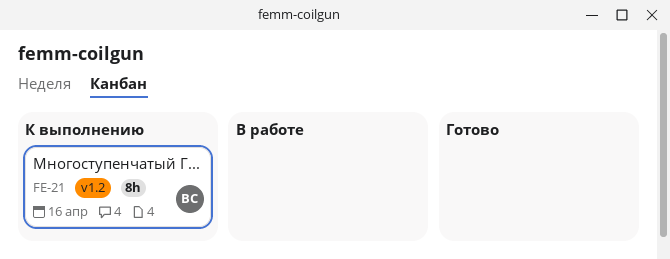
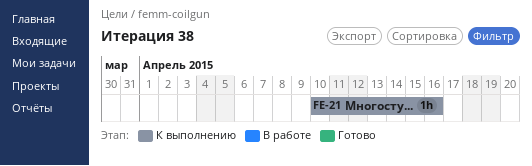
FE-21, estimate: 8h -> 1h

